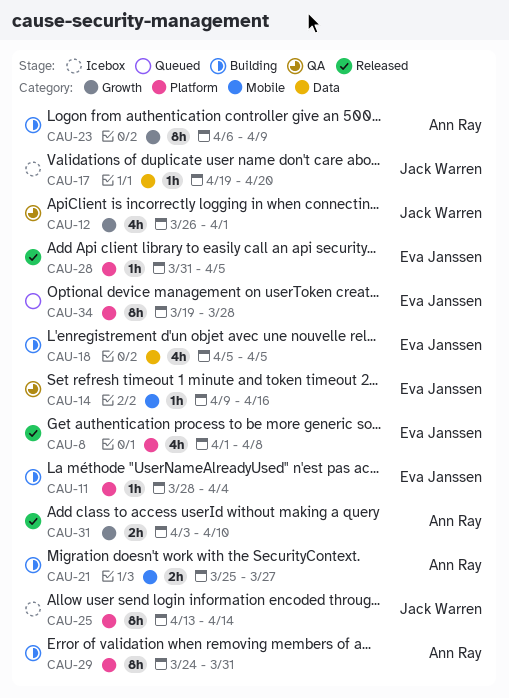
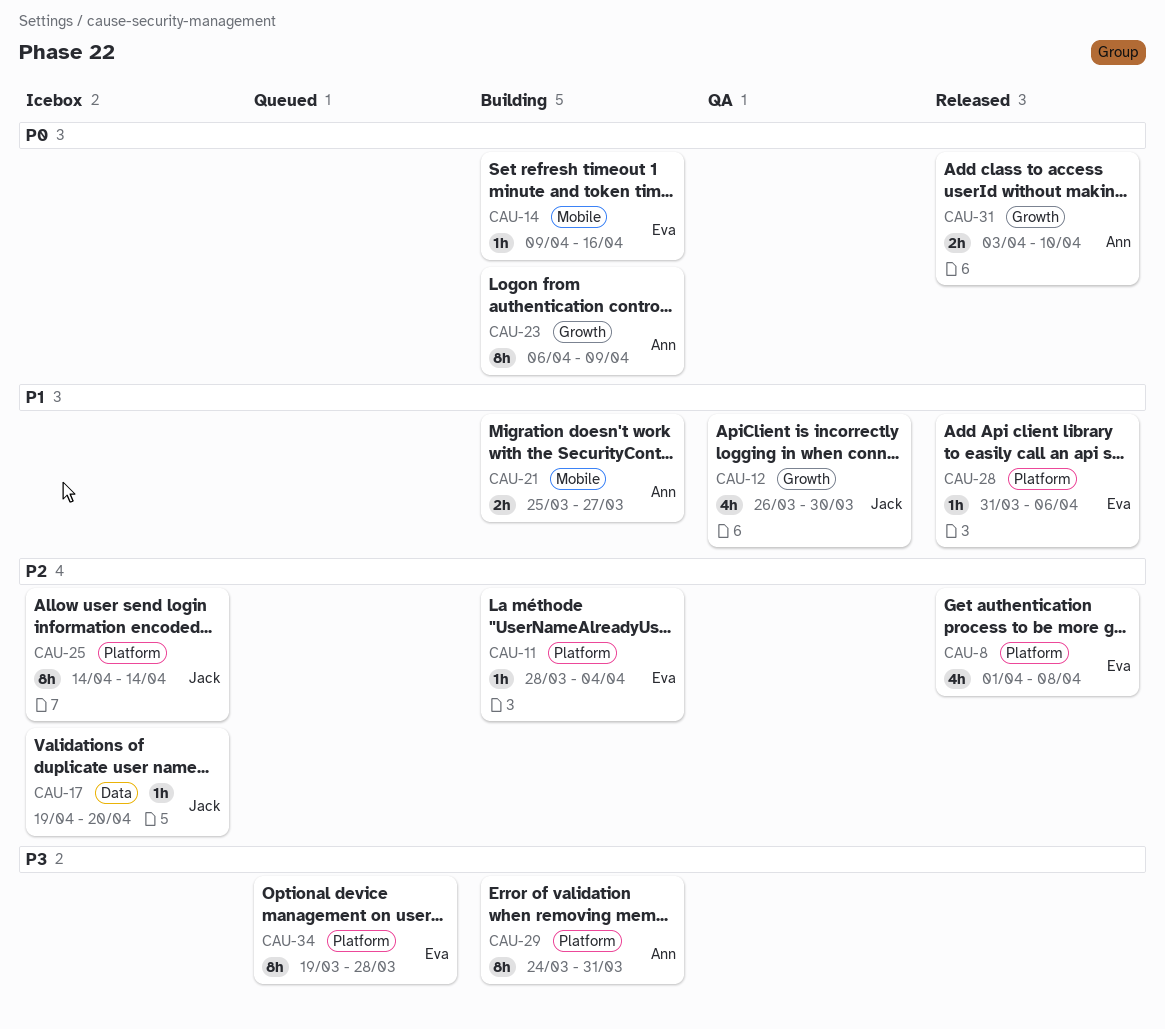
CAU-12, due: Apr 1 -> Mar 30
CAU-14, status: QA -> Building
CAU-18: present -> none
CAU-25, start: Apr 13 -> Apr 14
CAU-28, due: Apr 5 -> Apr 6

